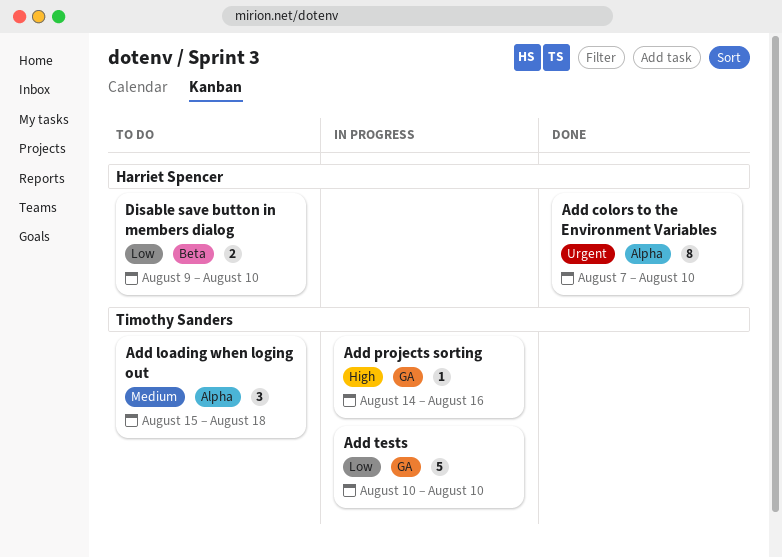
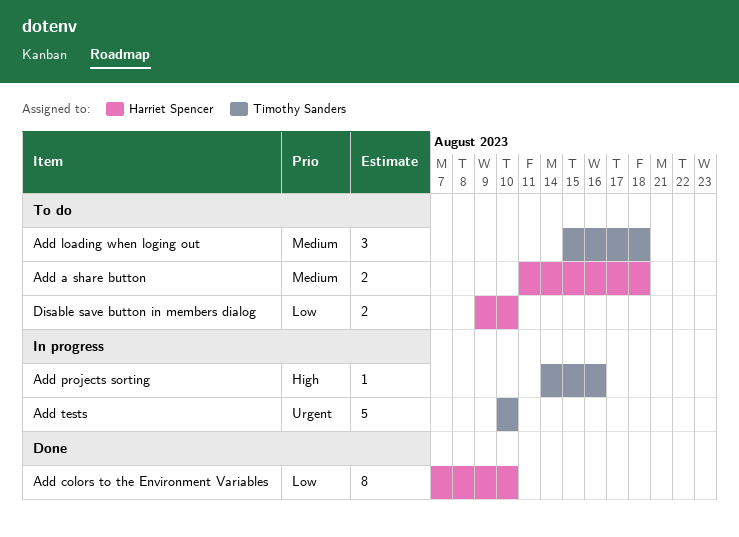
Add a share button: none -> present
Add colors to the Environment Variables, priority: Urgent -> Low
Add tests, priority: Low -> Urgent

